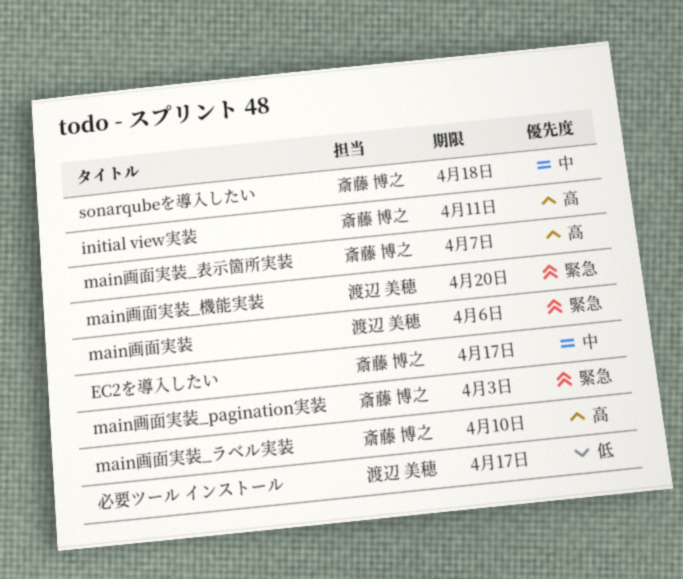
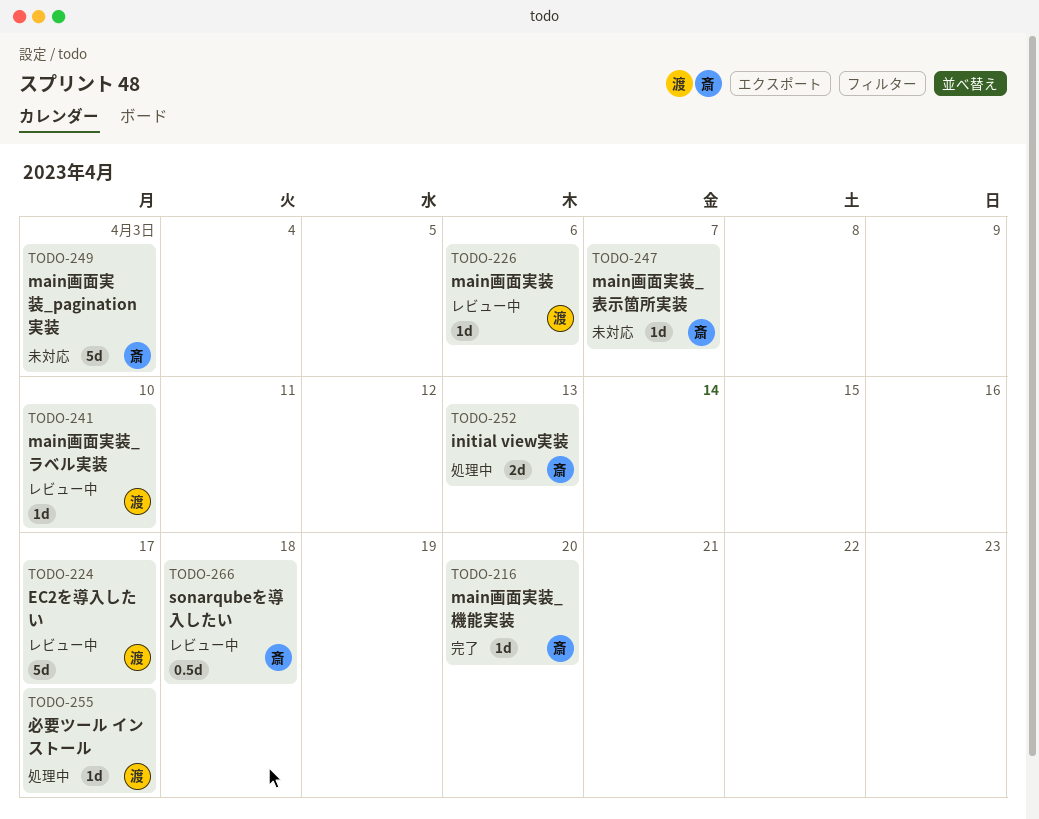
EC2を導入したい, owner: 斎藤 博之 -> 渡辺 美穂
initial view実装, due: Apr 11 -> Apr 13
main画面実装_ラベル実装, owner: 斎藤 博之 -> 渡辺 美穂
main画面実装_機能実装, owner: 渡辺 美穂 -> 斎藤 博之

